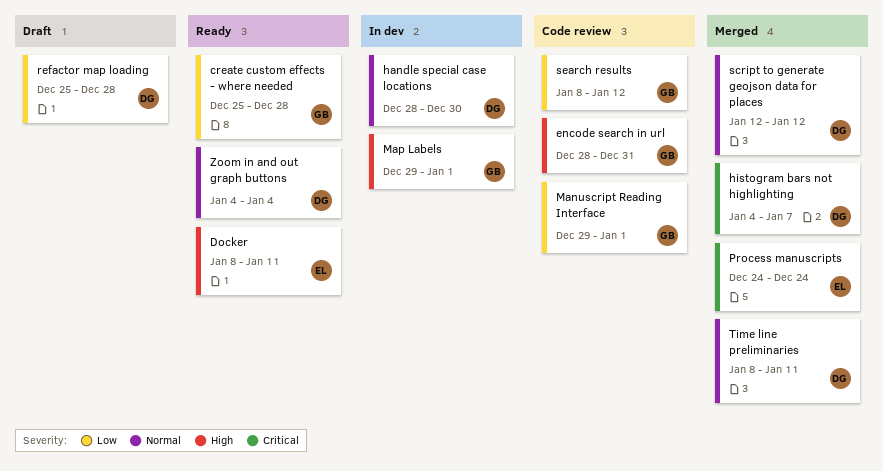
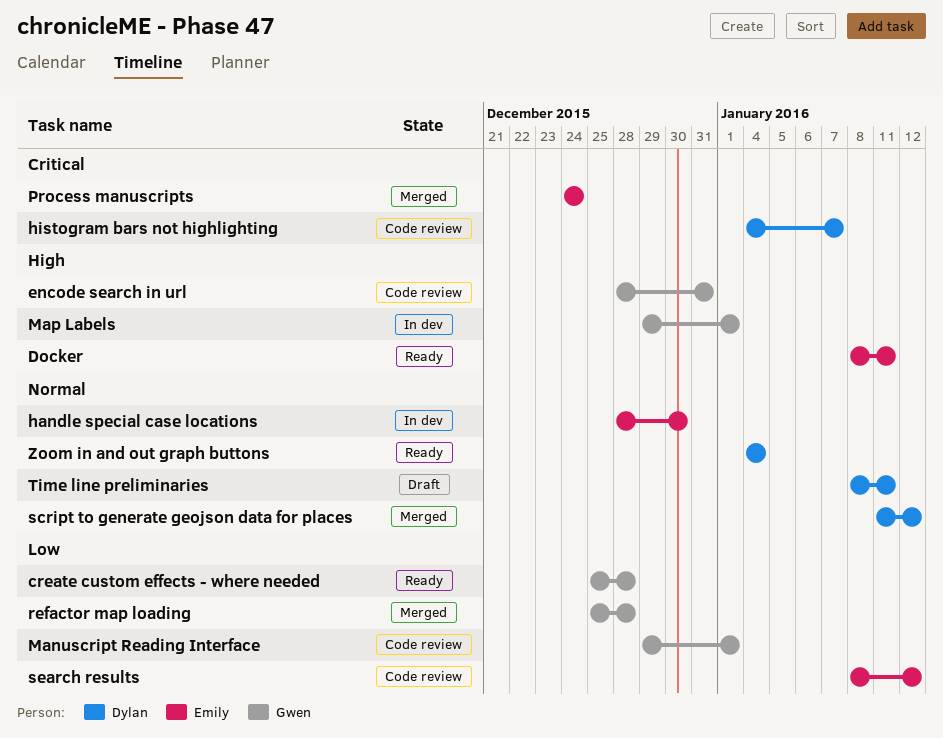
handle special case locations, owner: Dylan -> Emily
histogram bars not highlighting, status: Merged -> Code review
refactor map loading, status: Draft -> Merged
refactor map loading, owner: Dylan -> Gwen
script to generate geojson data for places, start: Jan 12 -> Jan 11
search results, owner: Gwen -> Emily
Time line preliminaries, status: Merged -> Draft

